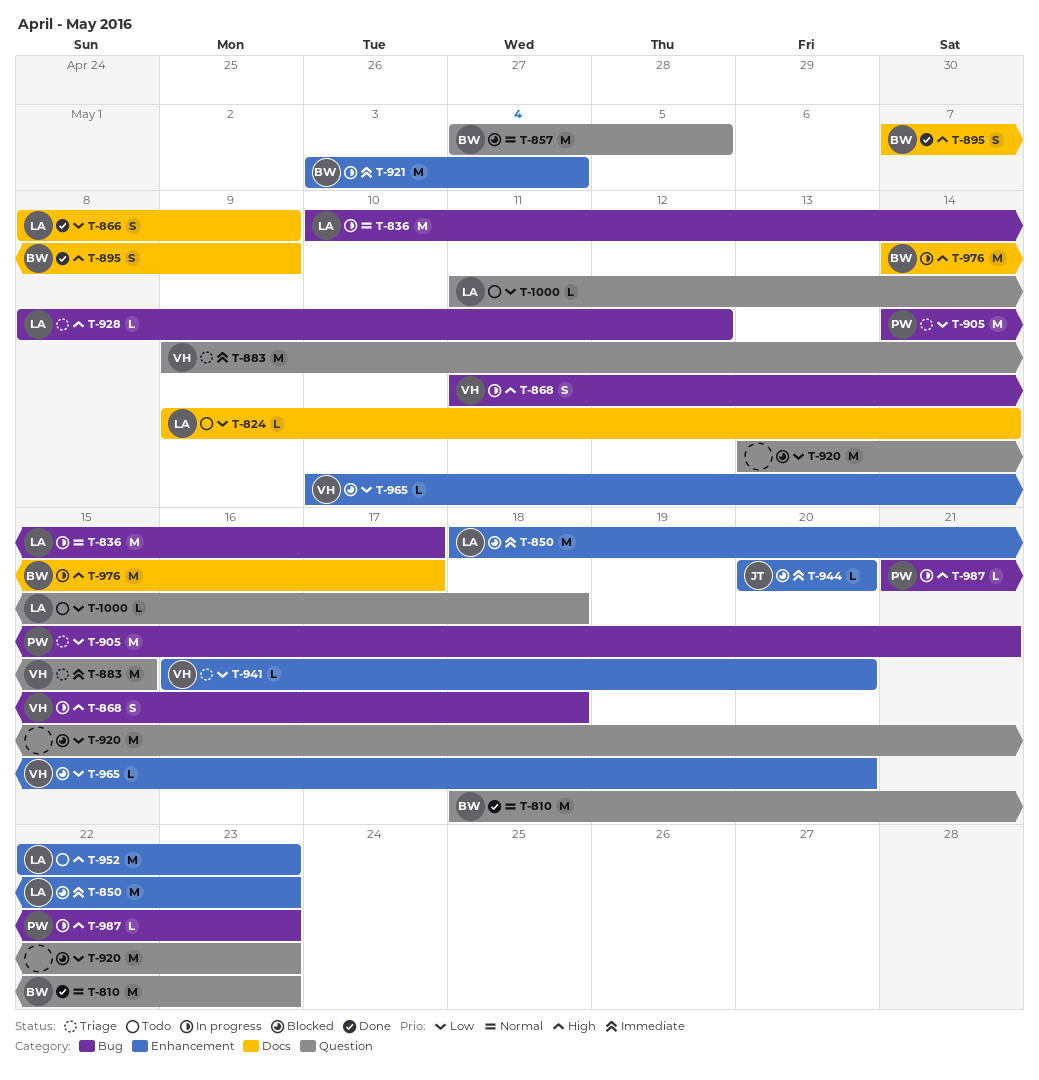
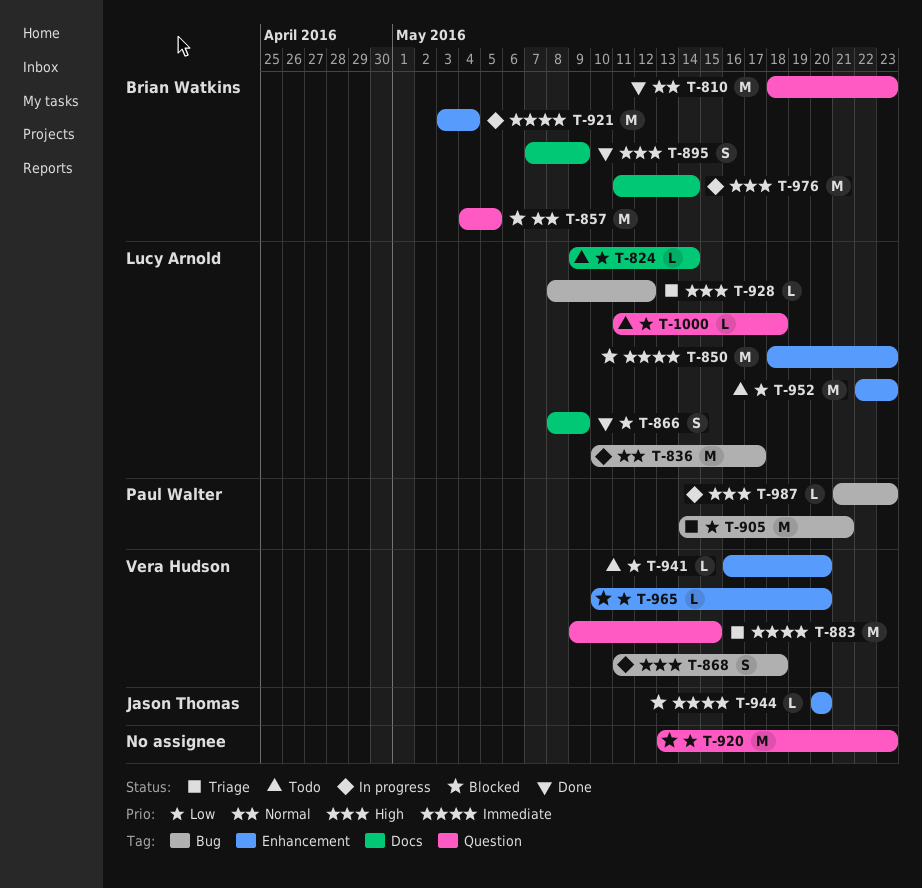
T-941, status: Triage -> Todo
T-952, priority: High -> Low
T-976, start: May 14 -> May 11
T-976, due: May 17 -> May 14

